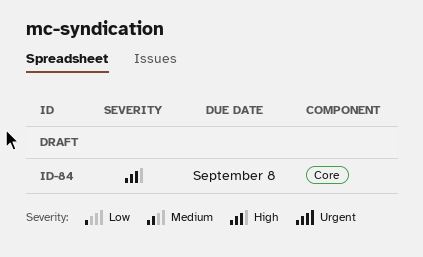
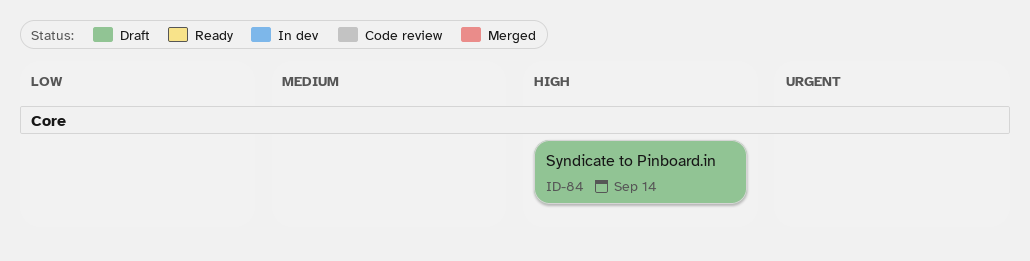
ID-84, due: Sep 8 -> Sep 14

